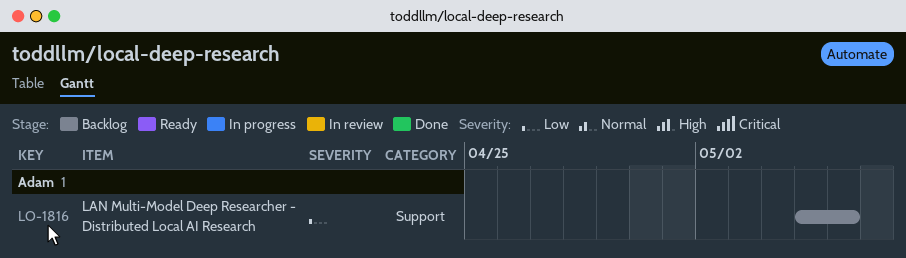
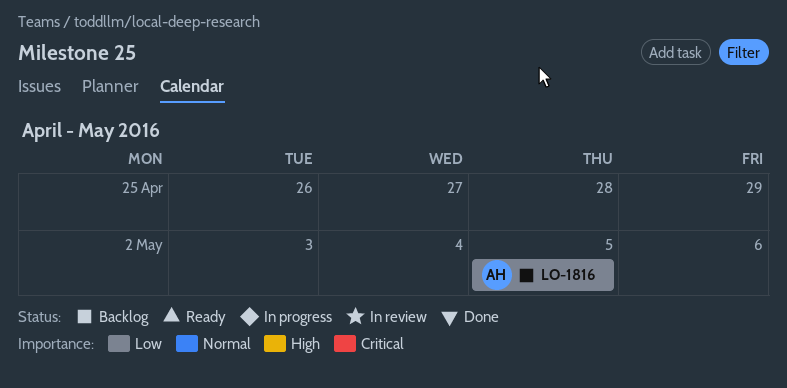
LO-1816, due: May 6 -> May 5

